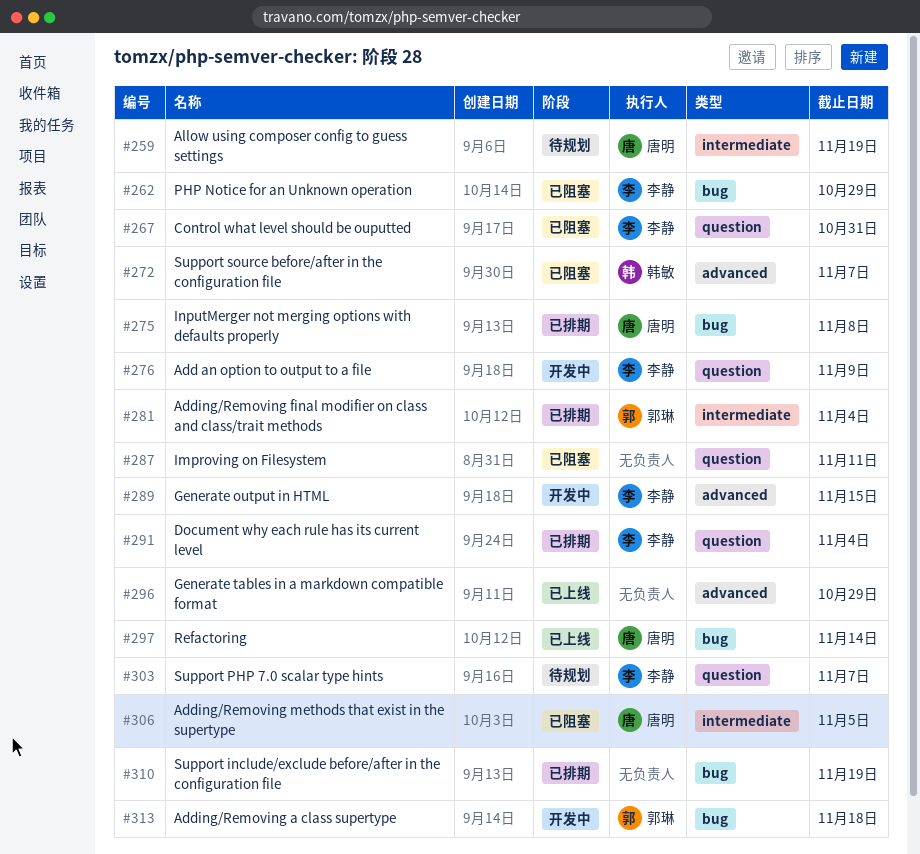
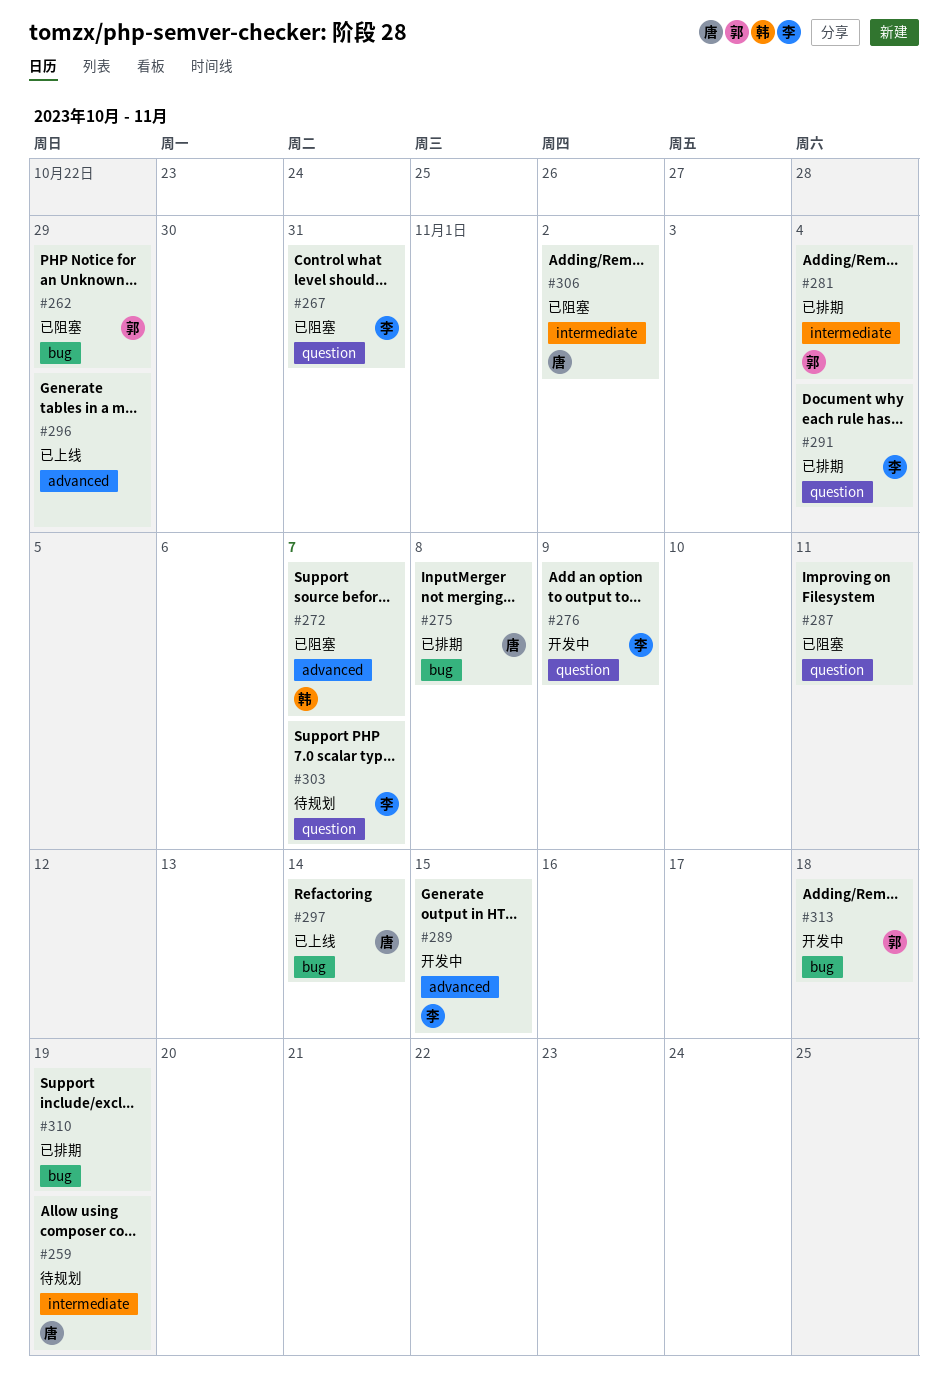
#262, owner: 李静 -> 郭琳
#306, due: Nov 5 -> Nov 2

